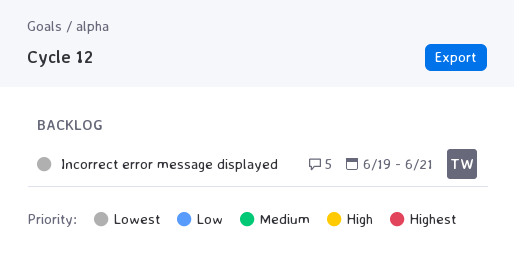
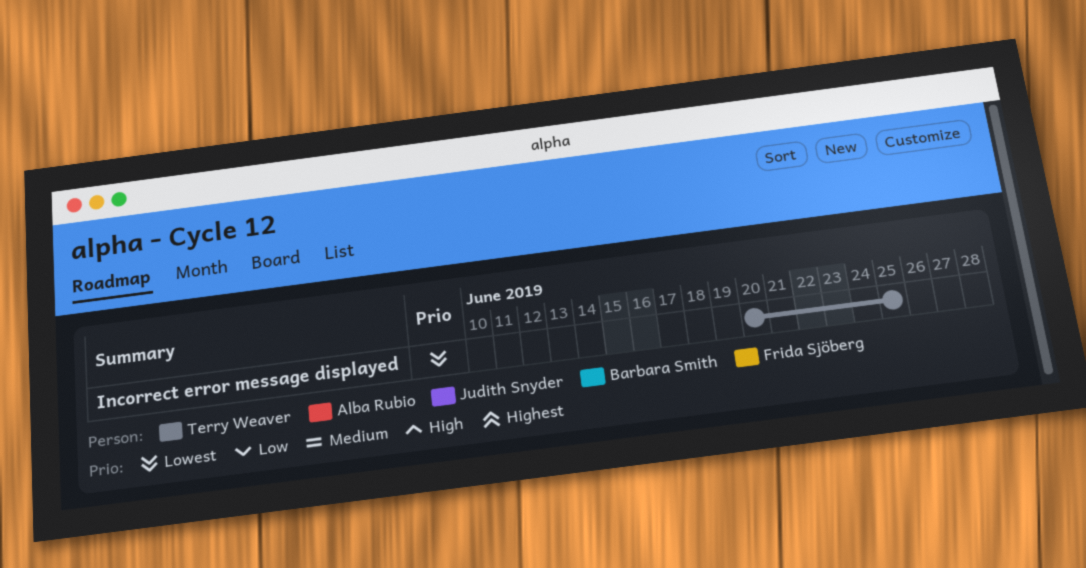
Incorrect error message displayed, start: Jun 19 -> Jun 20
Incorrect error message displayed, due: Jun 21 -> Jun 25

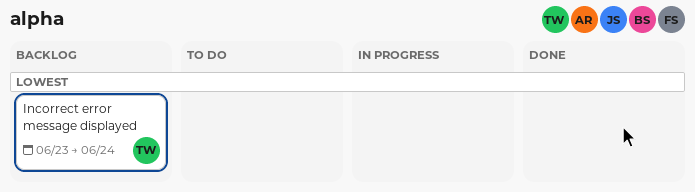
Incorrect error message displayed, start: Jun 20 -> Jun 23
Incorrect error message displayed, due: Jun 25 -> Jun 24

